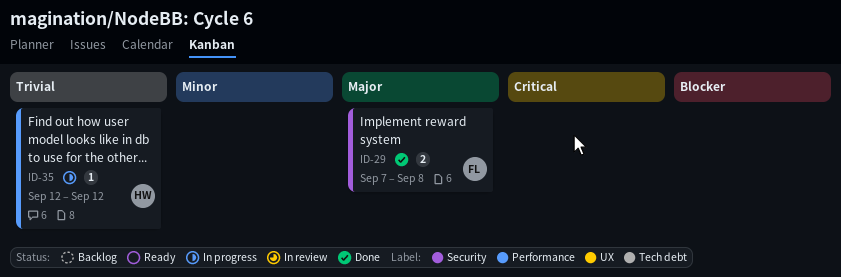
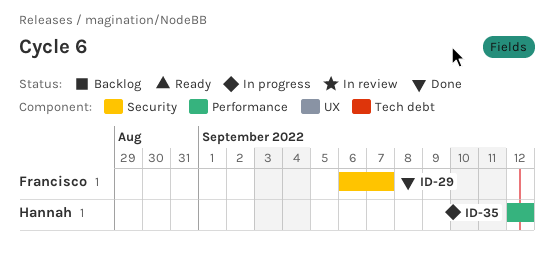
ID-29, start: Sep 7 -> Sep 6
ID-29, due: Sep 8 -> Sep 7

